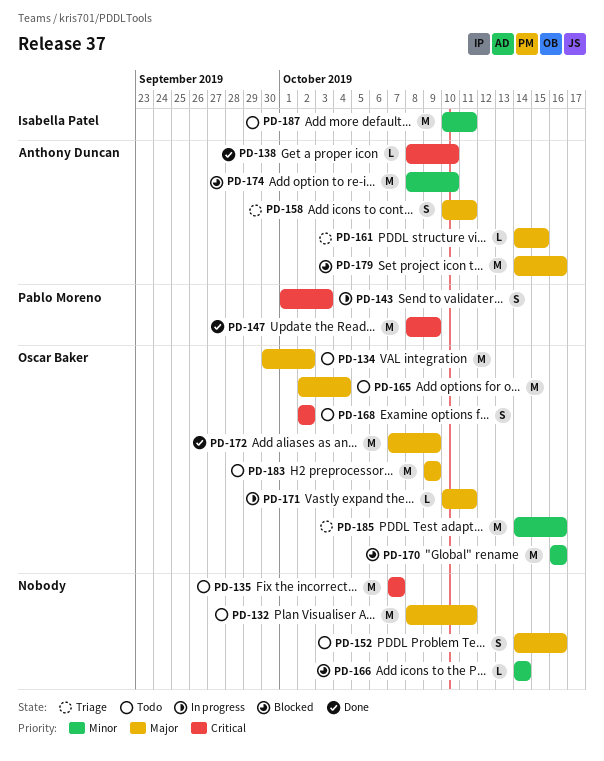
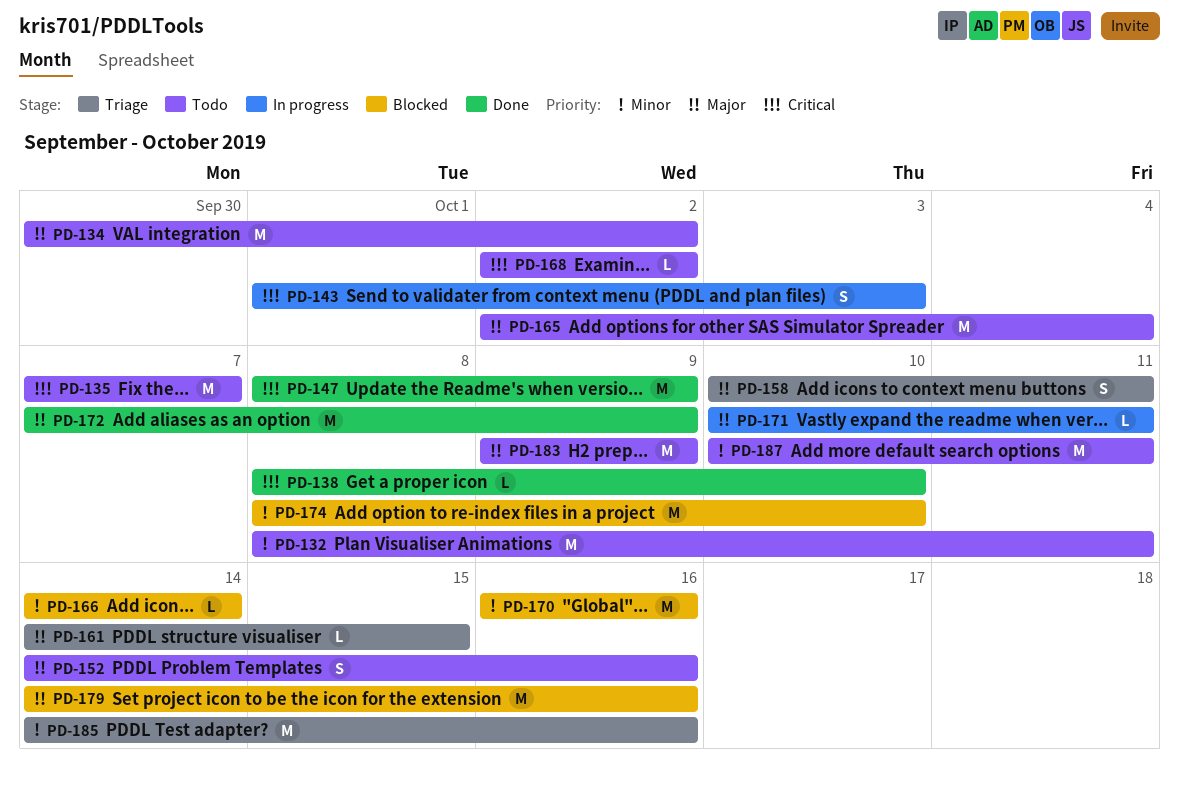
PD-132, priority: Major -> Minor
PD-168, estimate: S -> L

